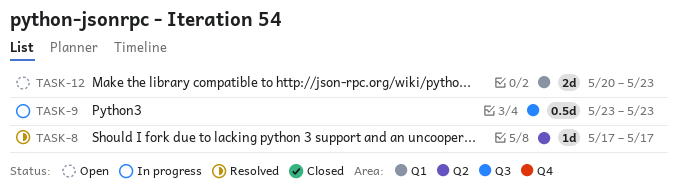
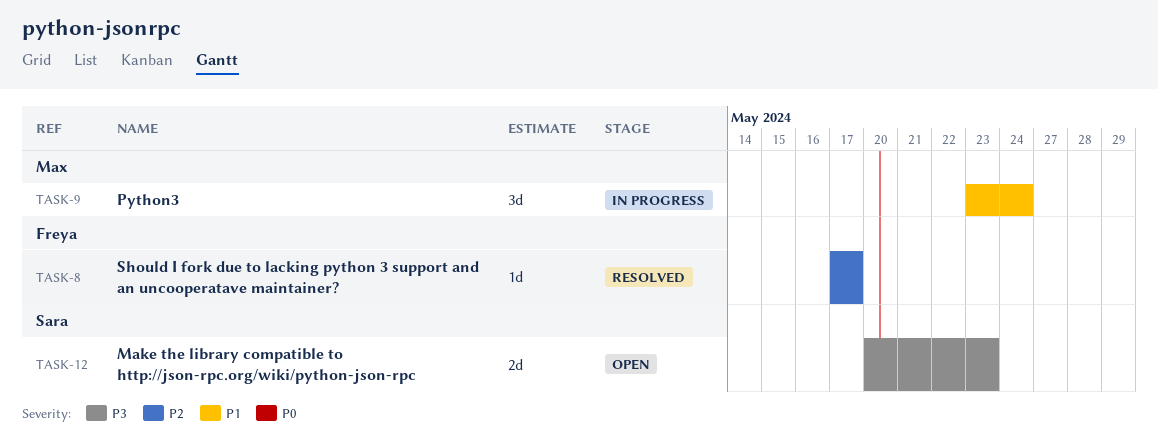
TASK-9, estimate: 0.5d -> 3d
TASK-9, due: May 23 -> May 24

